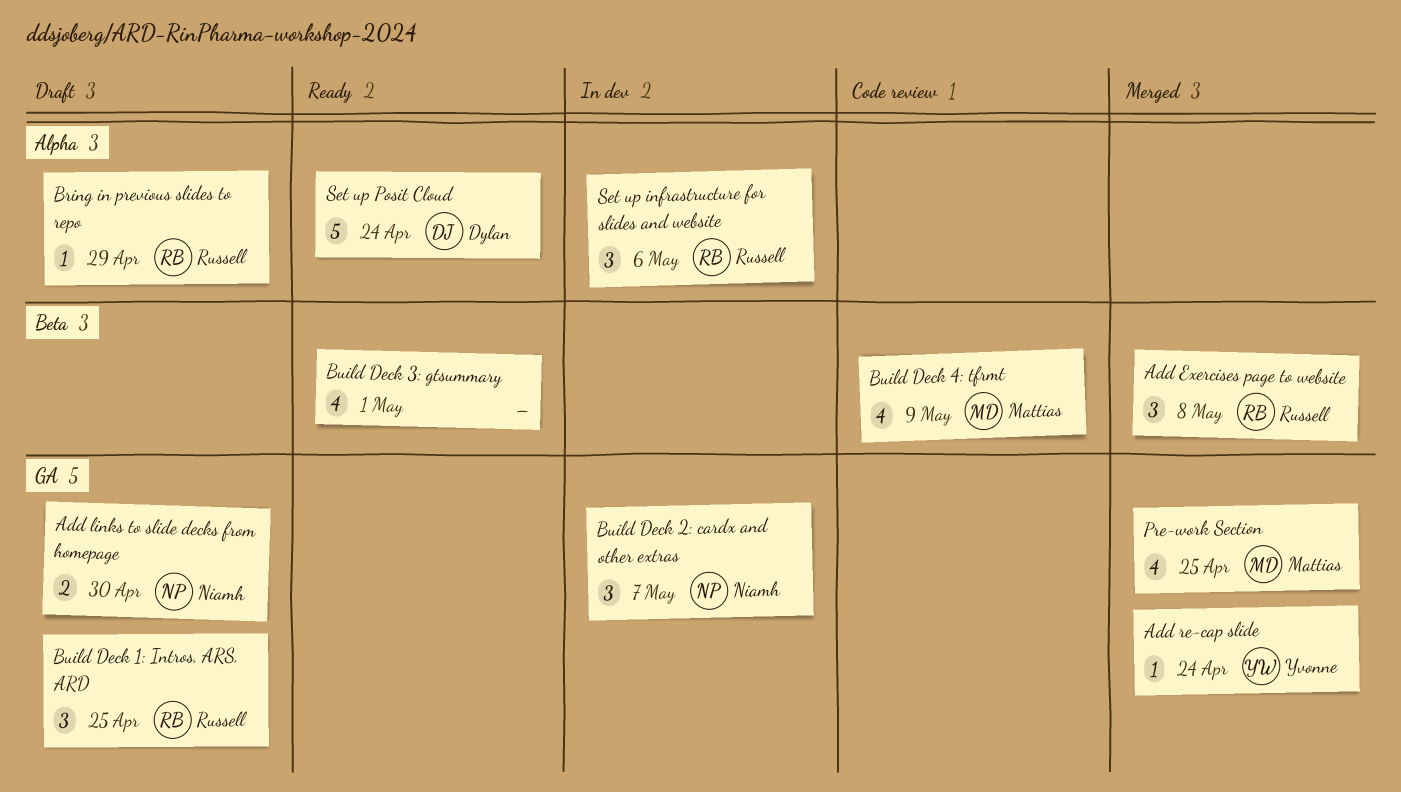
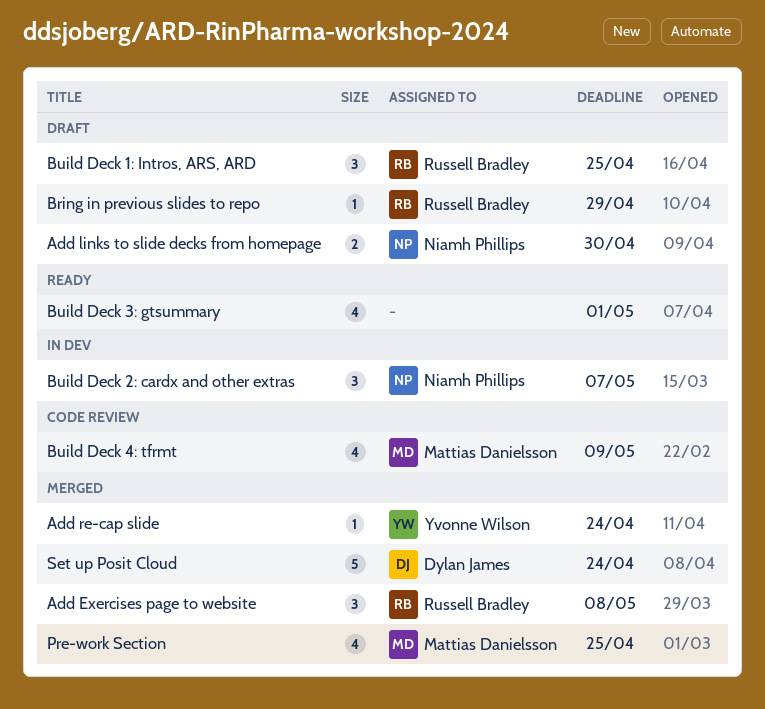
Set up infrastructure for slides and website: present -> none
Set up Posit Cloud, status: Ready -> Merged

